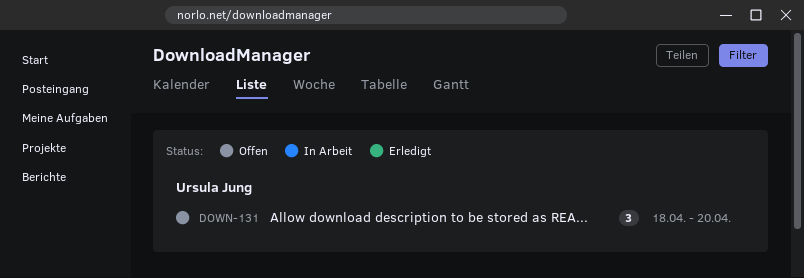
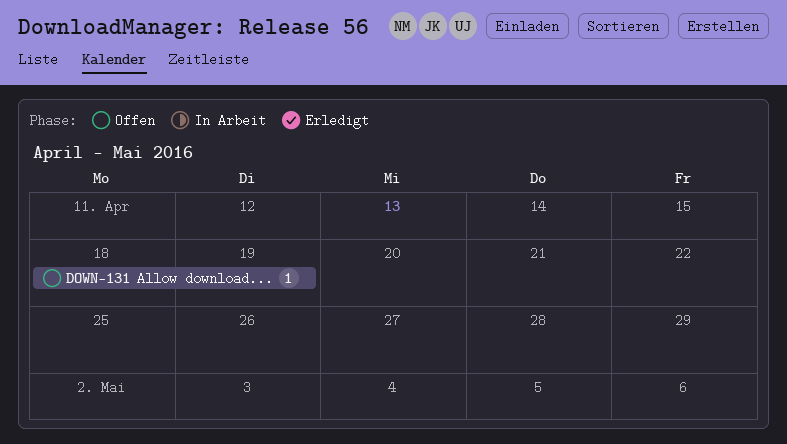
DOWN-131, estimate: 3 -> 1
DOWN-131, due: Apr 20 -> Apr 19

